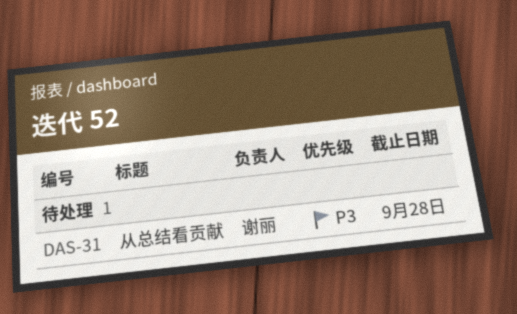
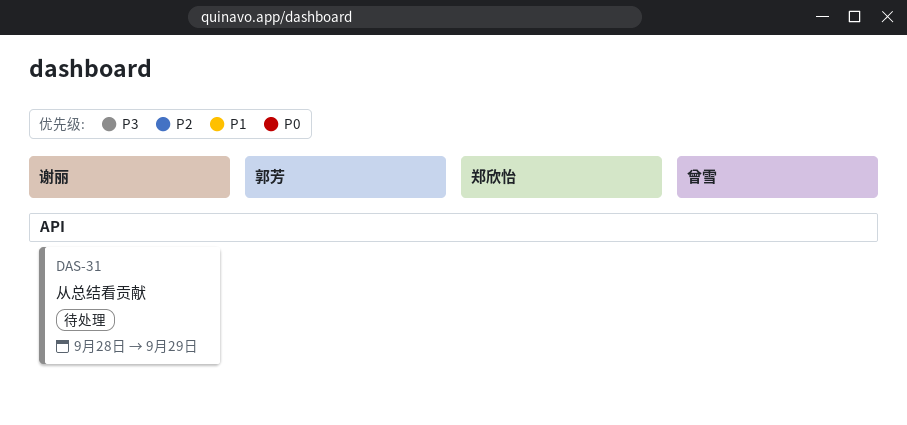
DAS-31, due: Sep 28 -> Sep 29

